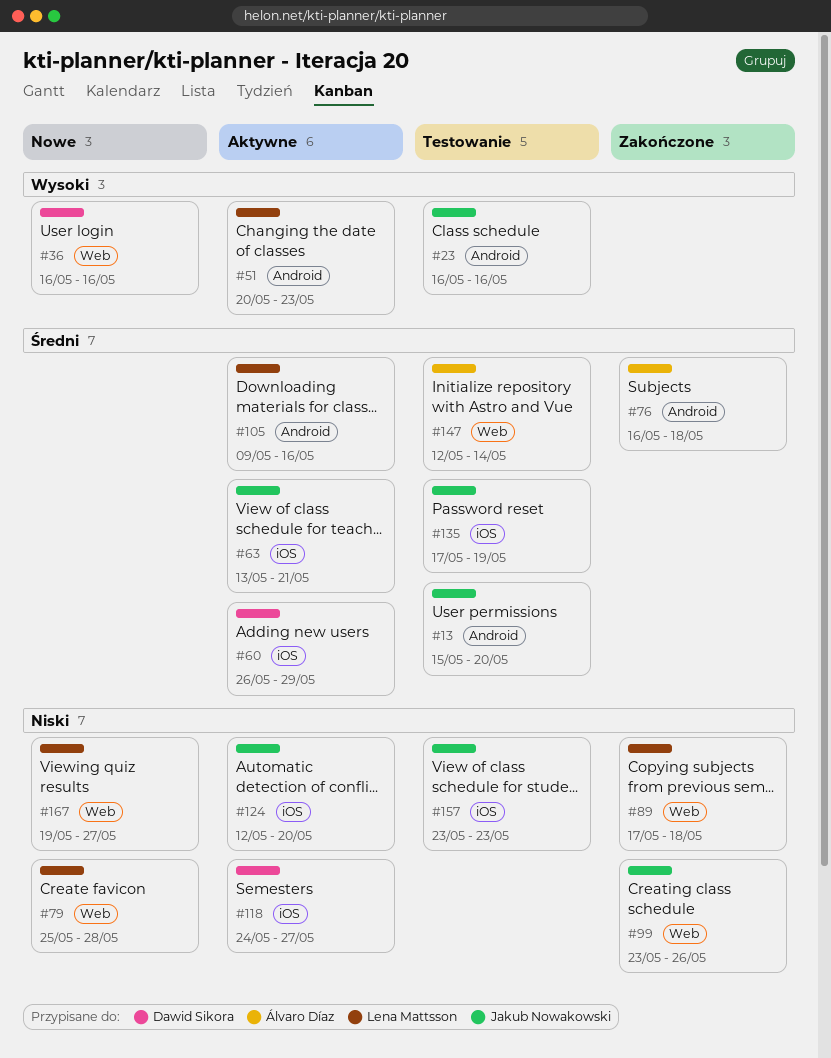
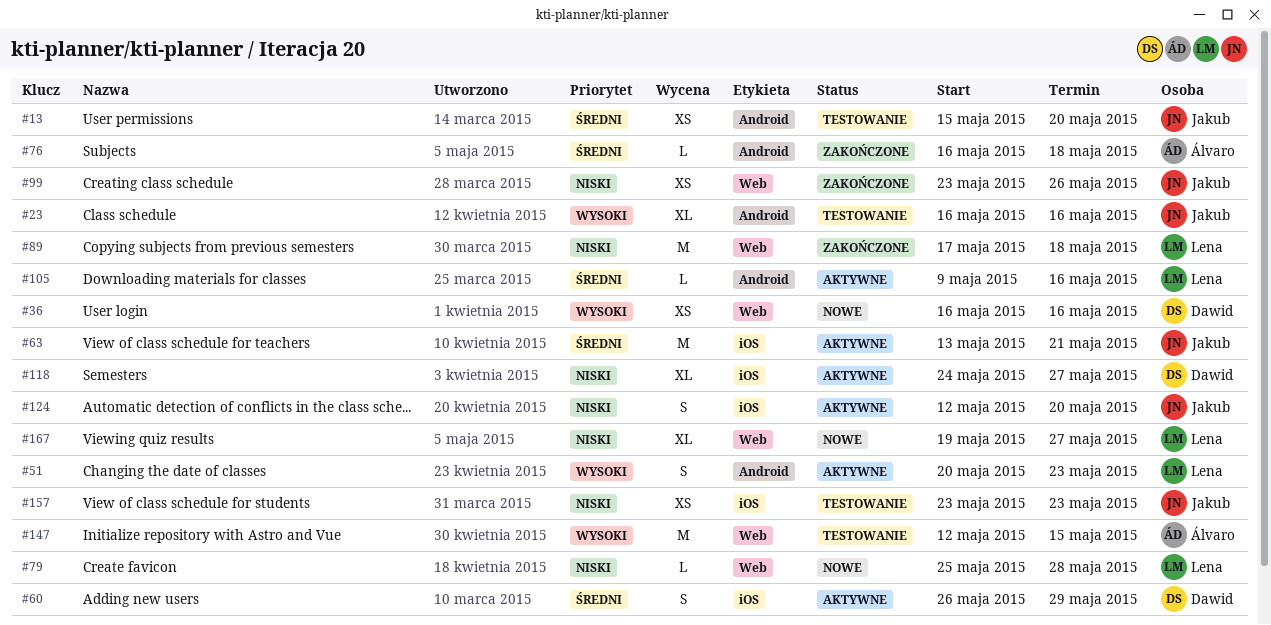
#135: present -> none
#147, priority: Średni -> Wysoki
#147, due: May 14 -> May 15

